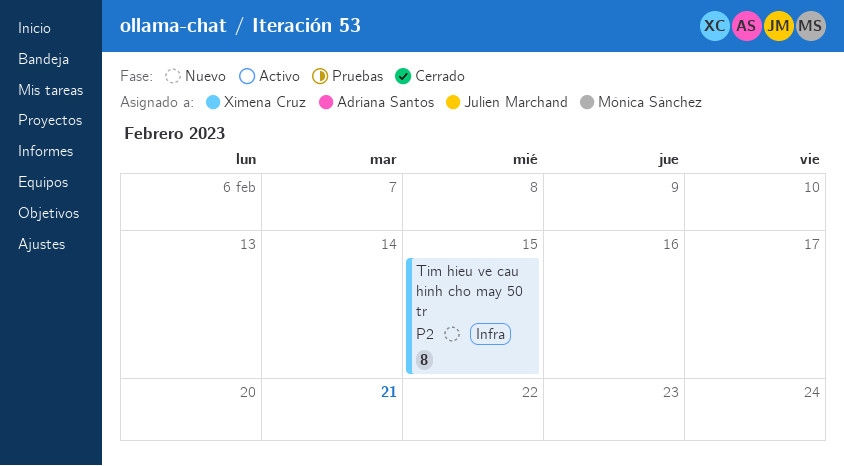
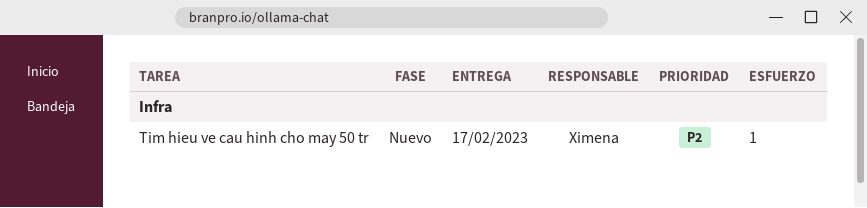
Tim hieu ve cau hinh cho may 50 tr, estimate: 8 -> 1
Tim hieu ve cau hinh cho may 50 tr, due: Feb 15 -> Feb 17

